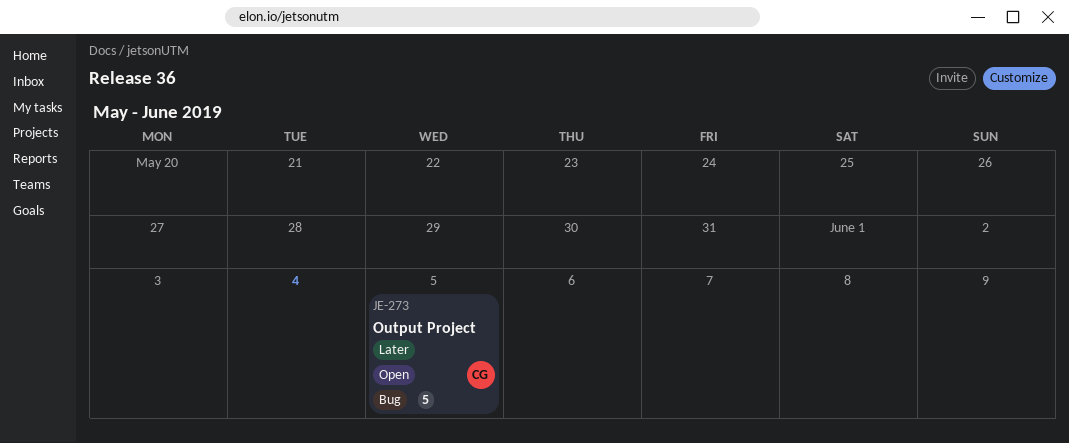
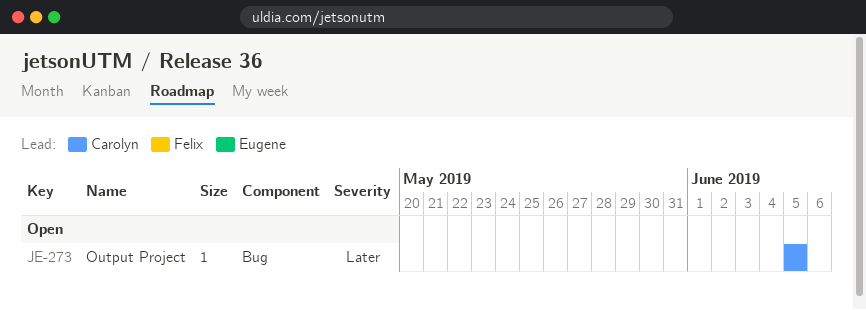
JE-273, estimate: 5 -> 1

